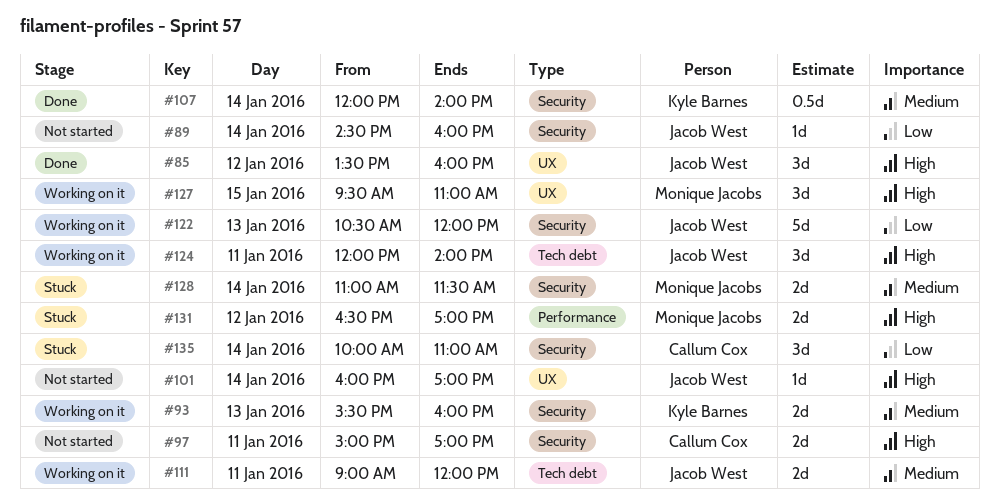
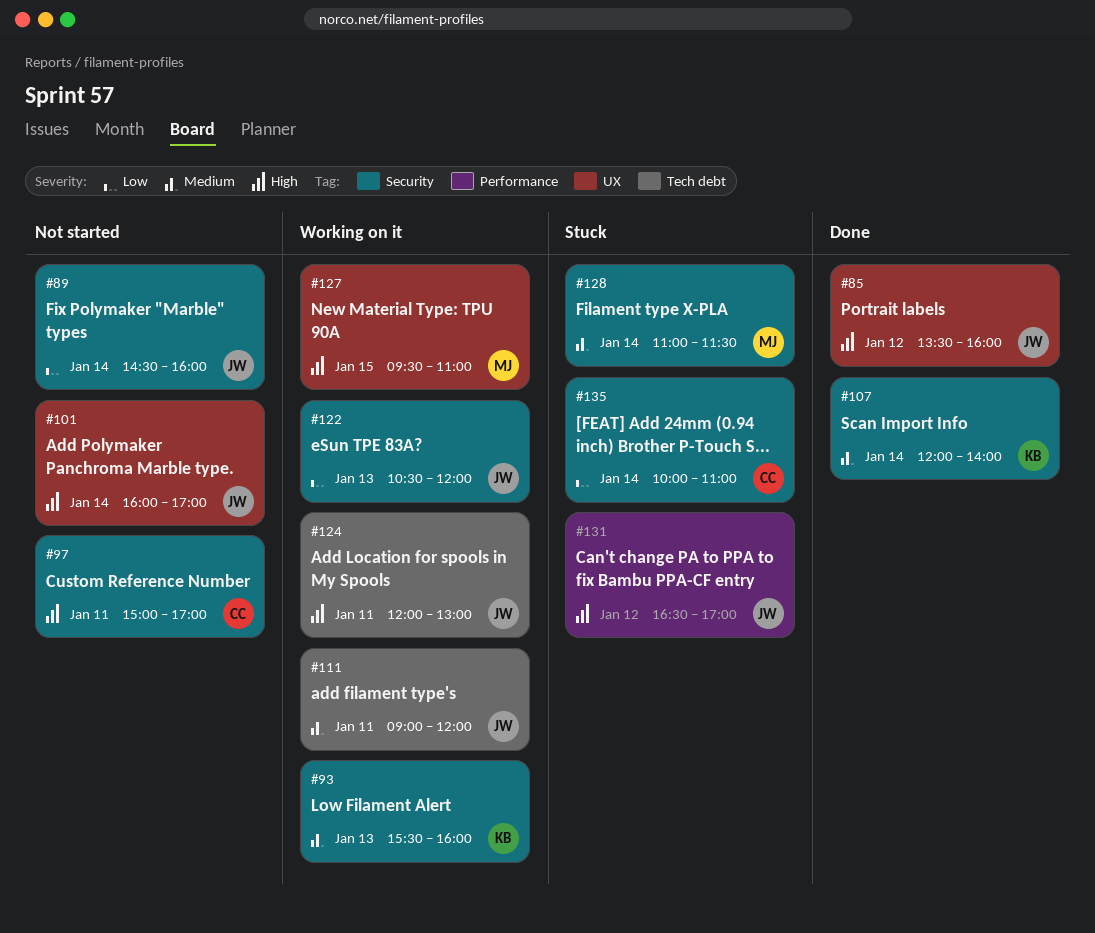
#124, ends: 14:00 -> 13:00
#131, owner: Monique Jacobs -> Jacob West

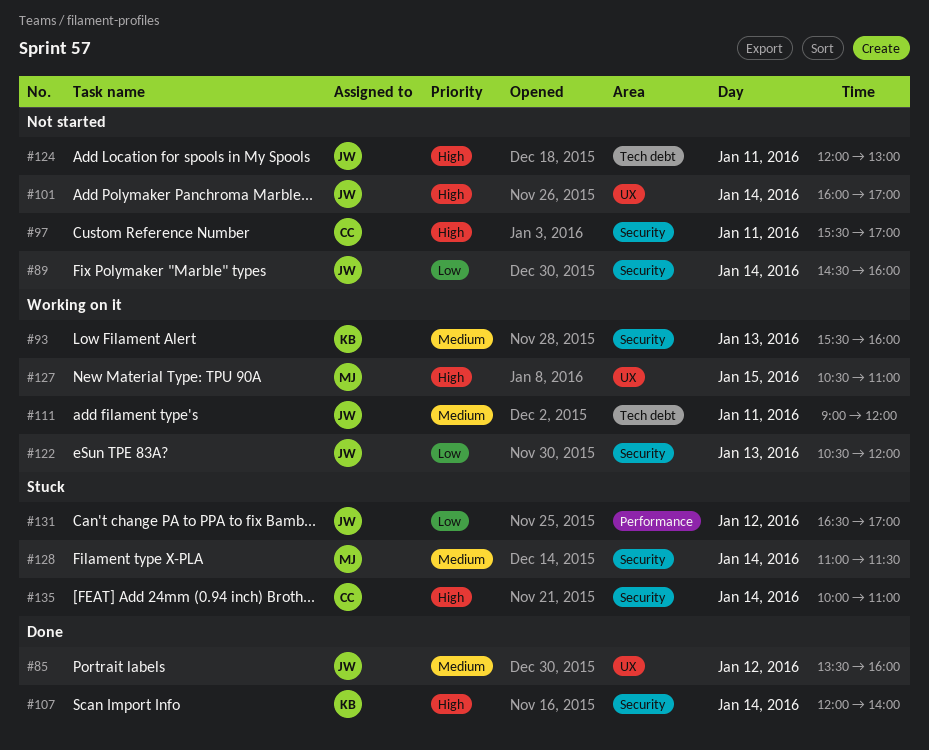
#85, priority: High -> Medium
#97, begins: 15:00 -> 15:30
#107, priority: Medium -> High
#124, status: Working on it -> Not started
#127, begins: 09:30 -> 10:30
#131, priority: High -> Low
#135, priority: Low -> High

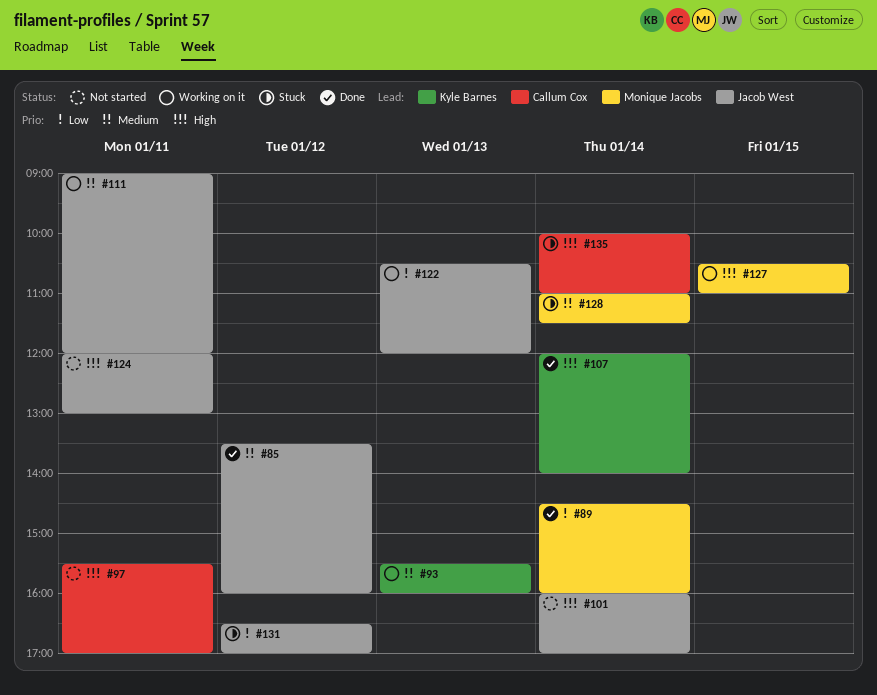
#89, status: Not started -> Done
#89, owner: Jacob West -> Monique Jacobs

